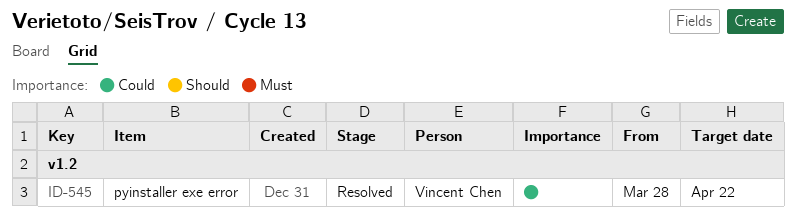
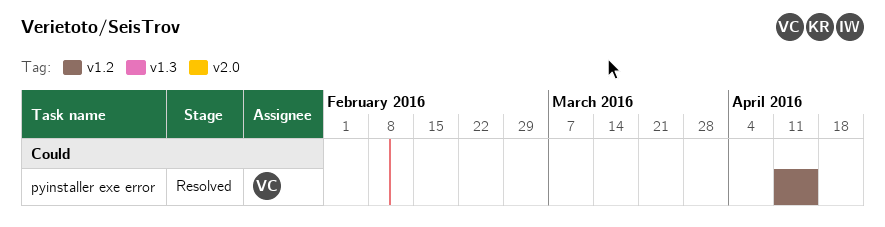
pyinstaller exe error, start: Mar 28 -> Apr 11
pyinstaller exe error, due: Apr 22 -> Apr 15

